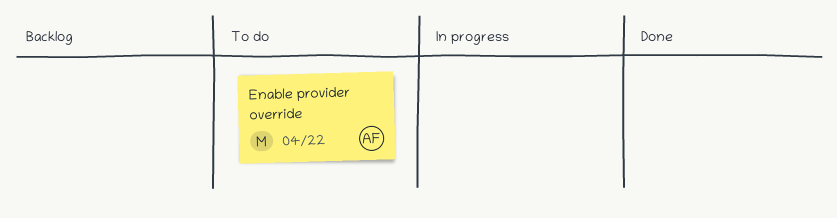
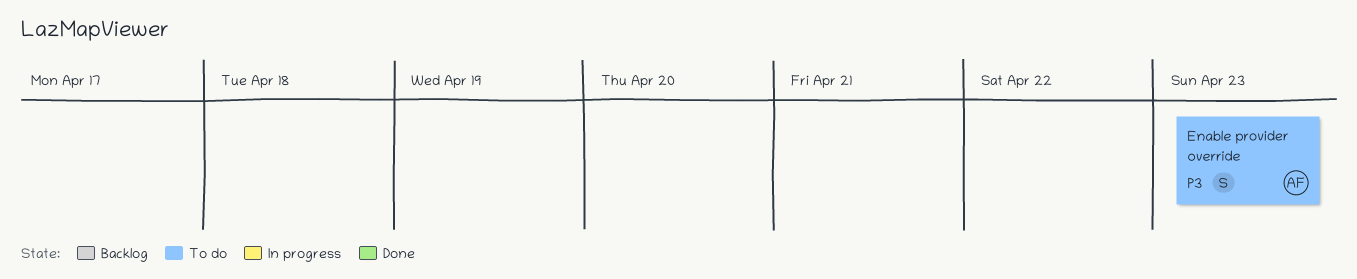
Enable provider override, estimate: M -> S
Enable provider override, due: Apr 22 -> Apr 23

